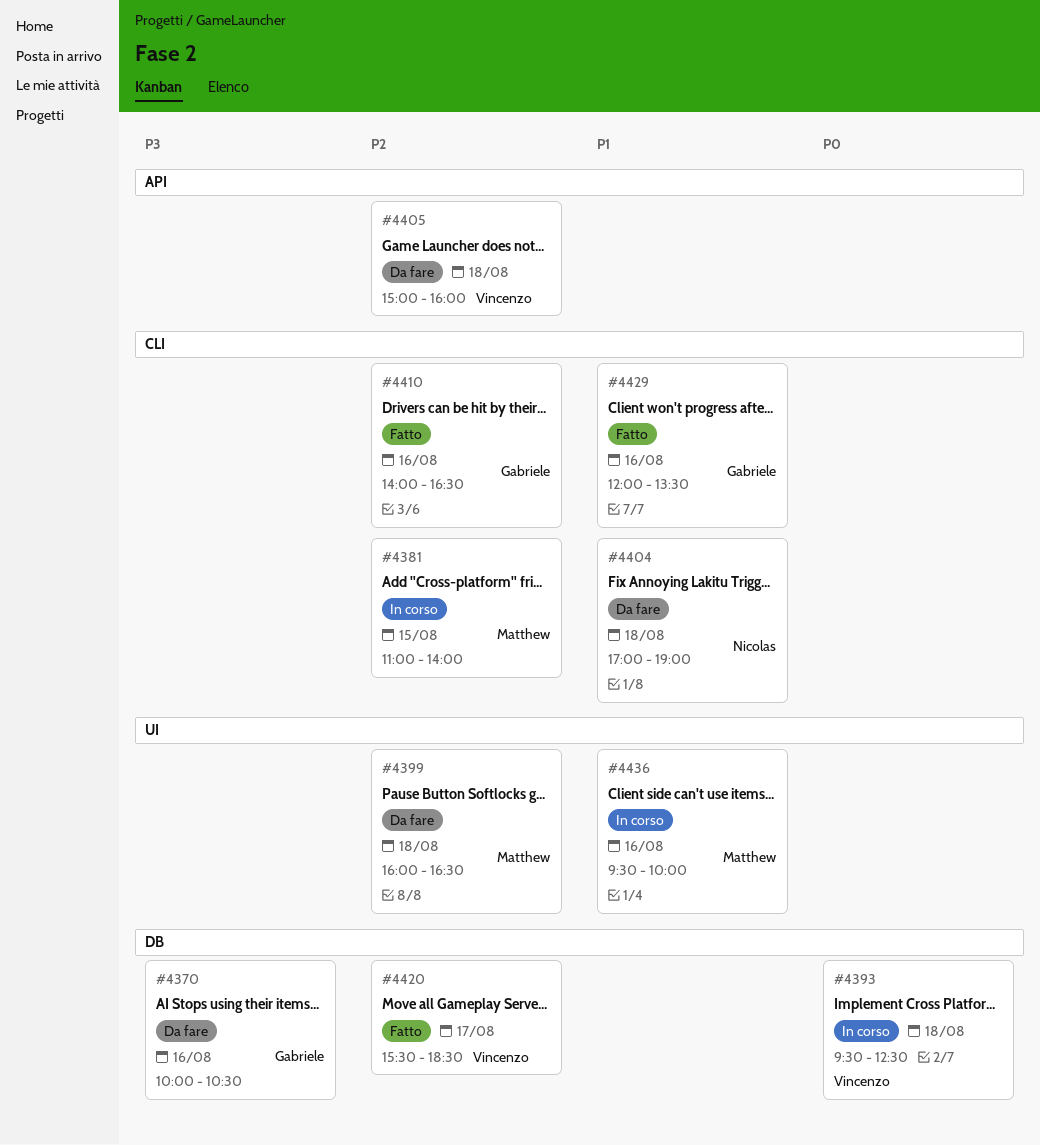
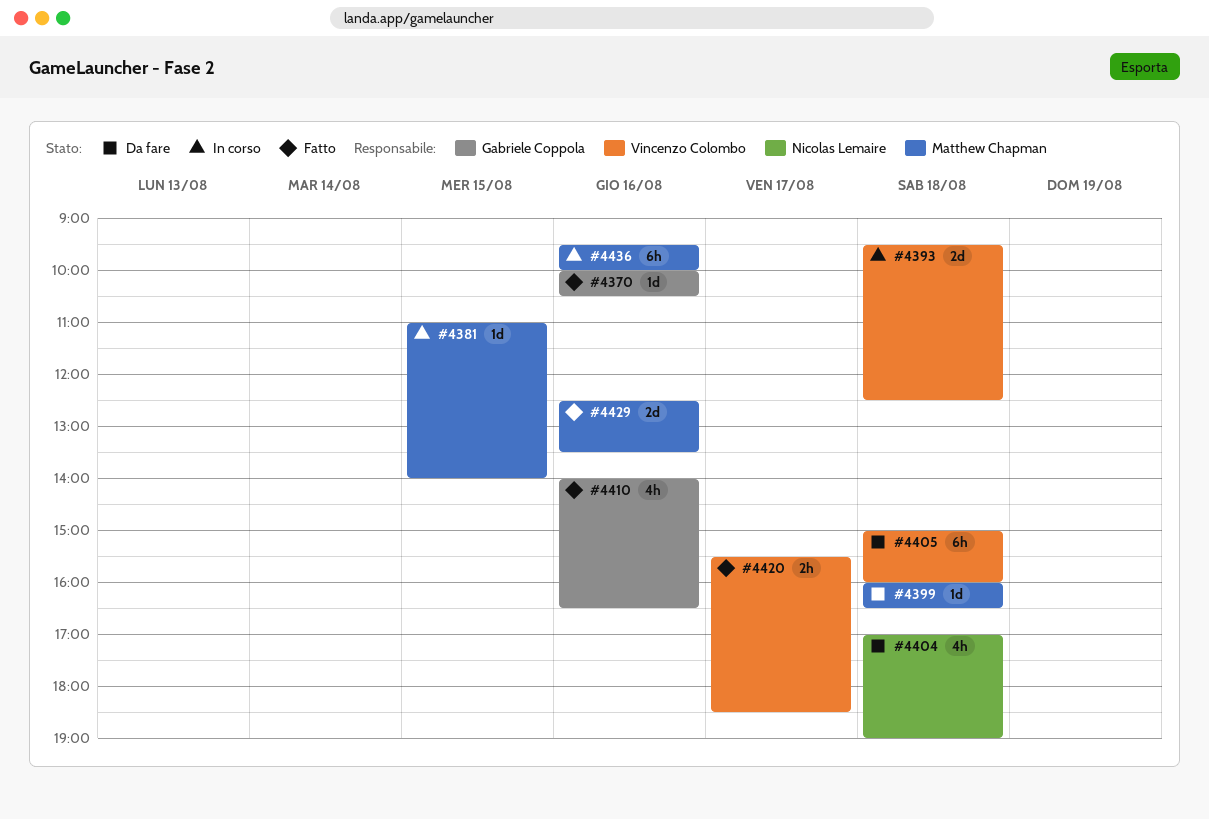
#4370, status: Da fare -> Fatto
#4429, owner: Gabriele Coppola -> Matthew Chapman
#4429, begins: 12:00 -> 12:30

